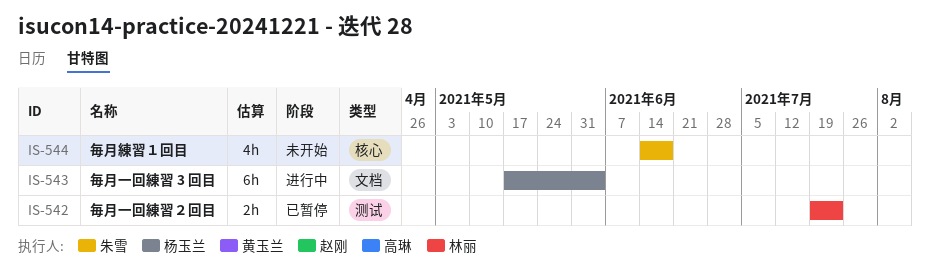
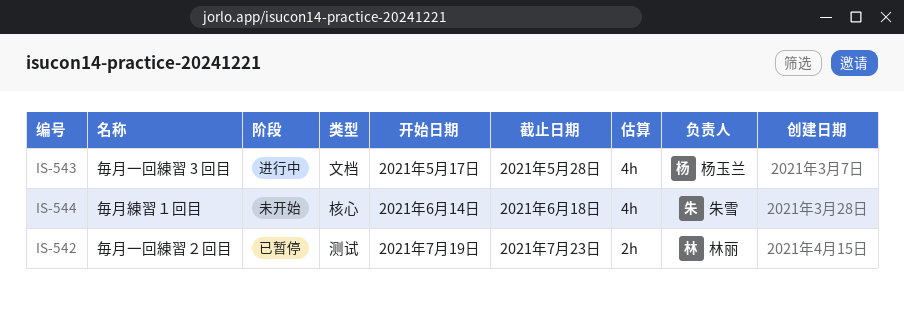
IS-543, estimate: 6h -> 4h
IS-543, due: Jun 4 -> May 28

